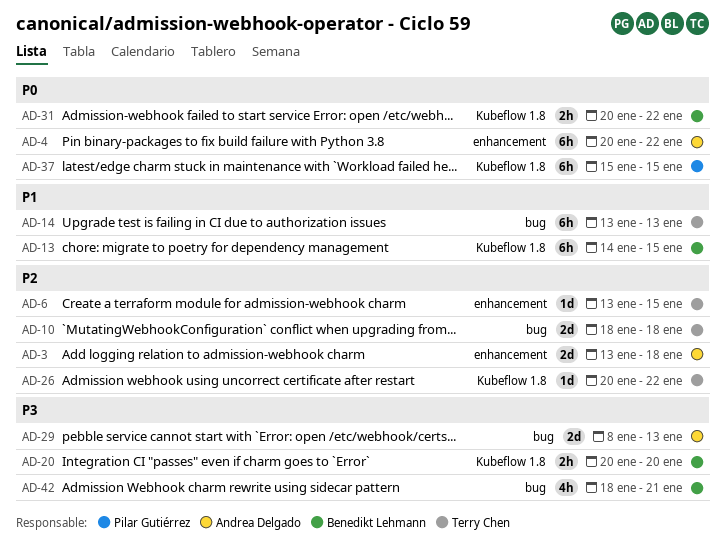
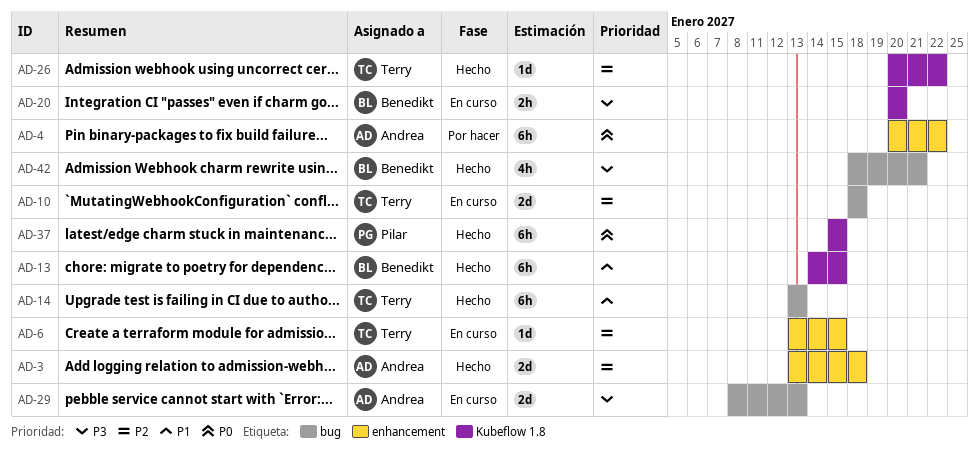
AD-31: present -> none

